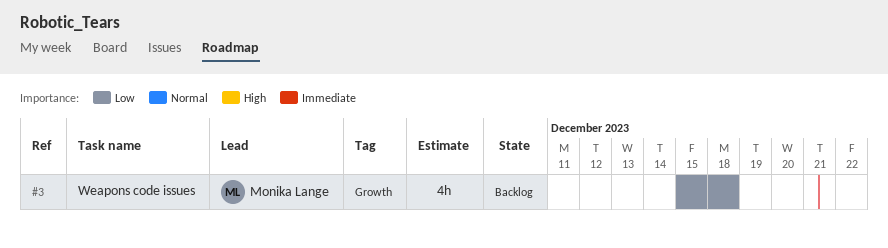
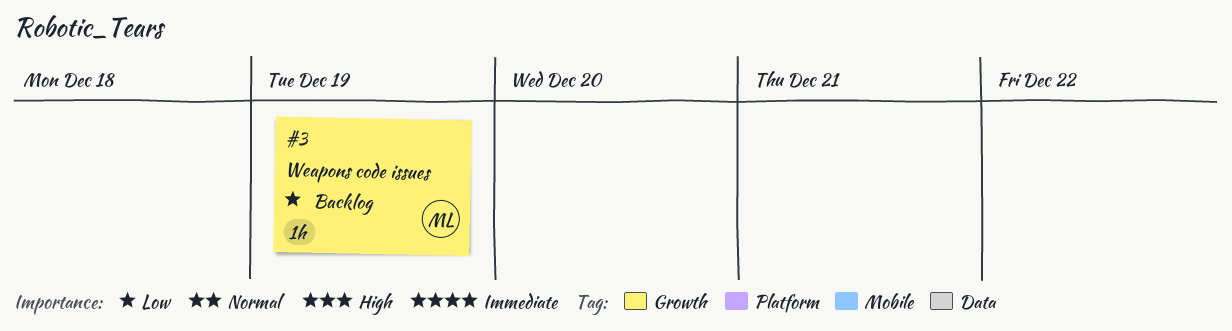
#3, estimate: 4h -> 1h
#3, due: Dec 18 -> Dec 19

